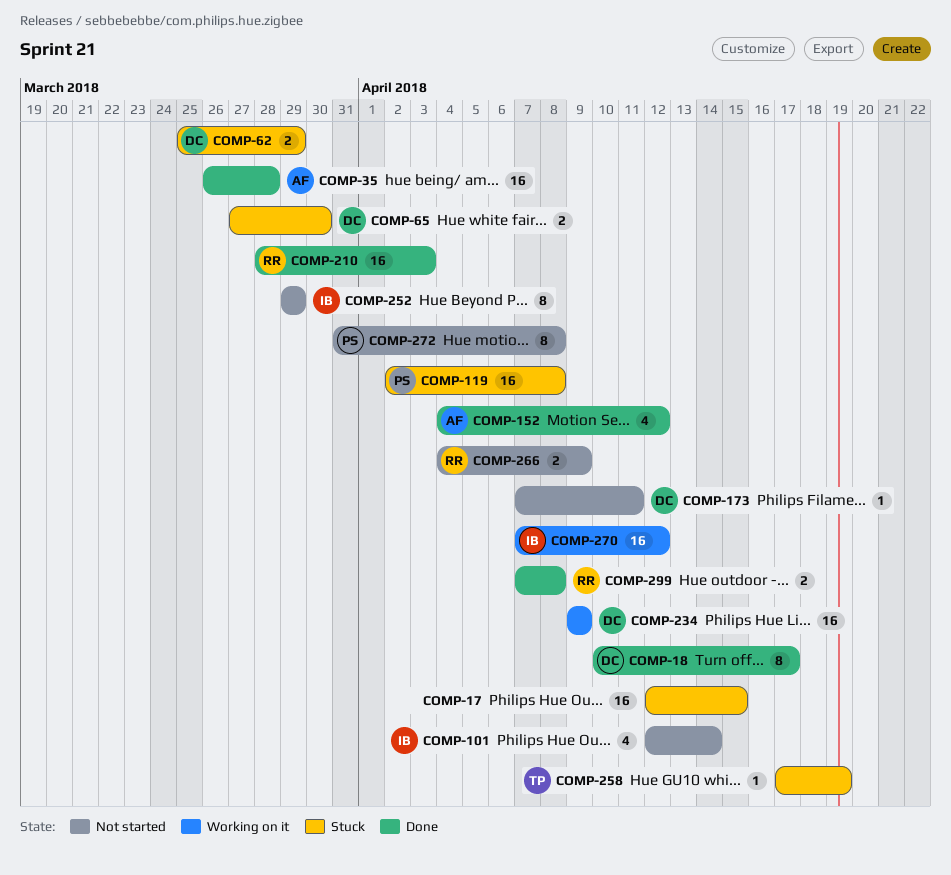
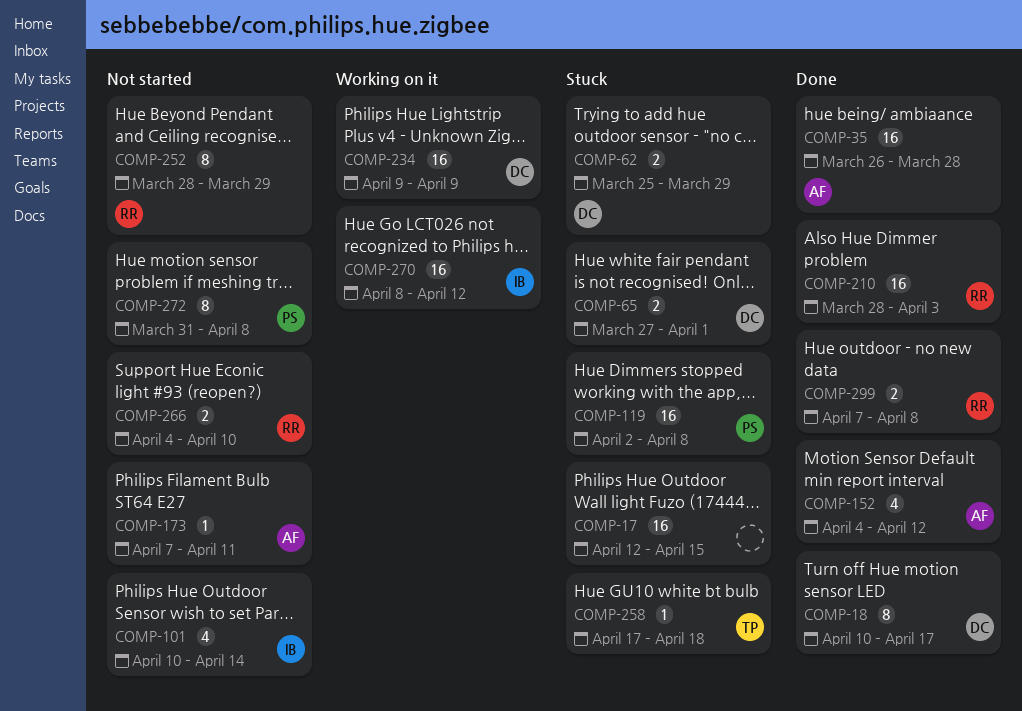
COMP-65, due: Mar 30 -> Apr 1
COMP-101, start: Apr 12 -> Apr 10
COMP-173, owner: DC -> AF
COMP-252, owner: IB -> RR
COMP-252, start: Mar 29 -> Mar 28
COMP-258, due: Apr 19 -> Apr 18
COMP-266, due: Apr 9 -> Apr 10
COMP-270, start: Apr 7 -> Apr 8

